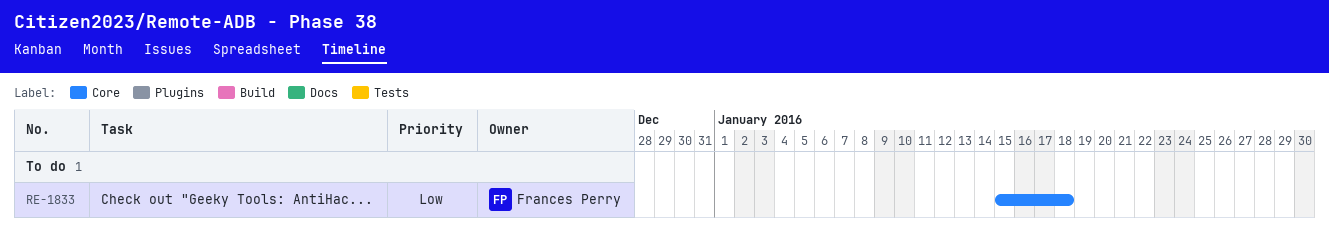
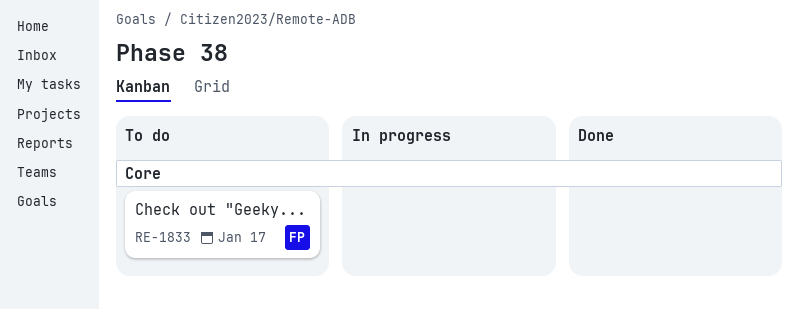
RE-1833, due: Jan 18 -> Jan 17

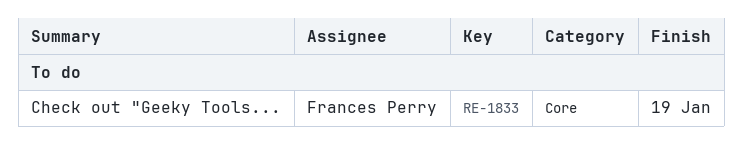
RE-1833, due: Jan 17 -> Jan 19

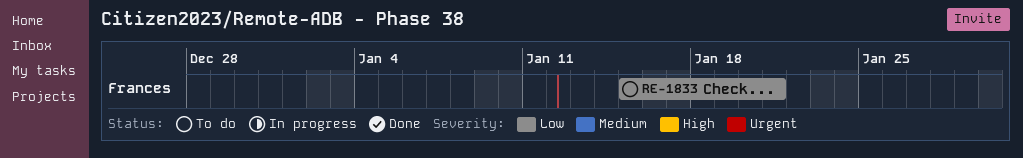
RE-1833, due: Jan 19 -> Jan 21

